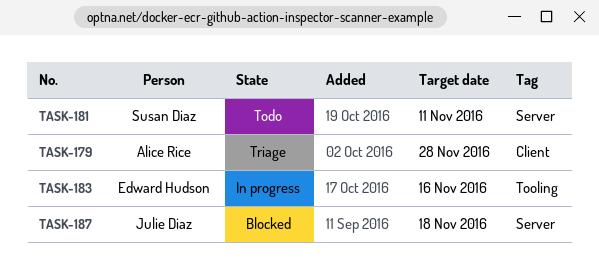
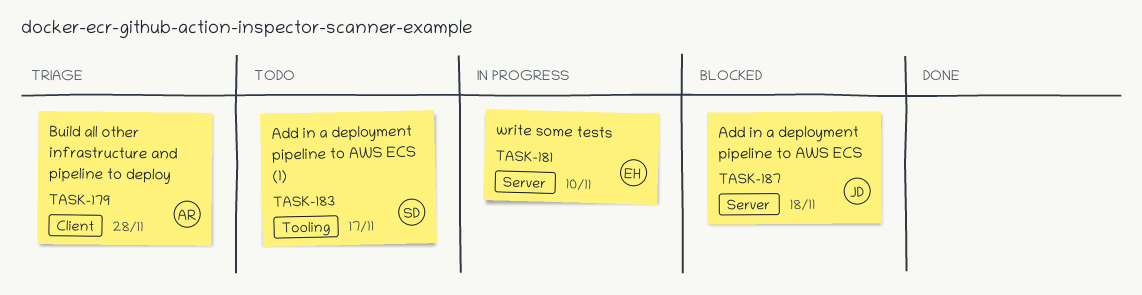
TASK-181, status: Todo -> In progress
TASK-181, owner: Susan Diaz -> Edward Hudson
TASK-181, due: Nov 11 -> Nov 10
TASK-183, status: In progress -> Todo
TASK-183, owner: Edward Hudson -> Susan Diaz
TASK-183, due: Nov 16 -> Nov 17

